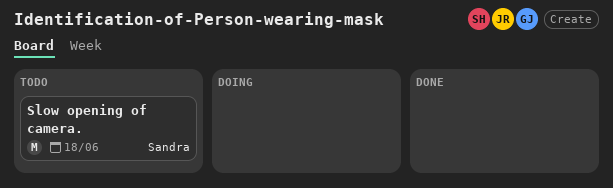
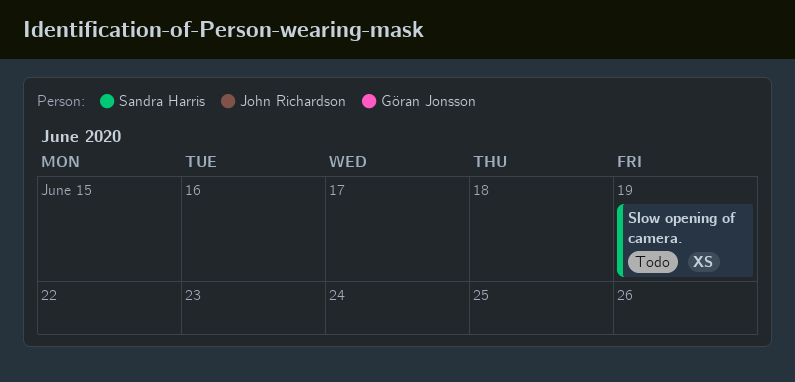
Slow opening of camera., estimate: M -> XS
Slow opening of camera., due: Jun 18 -> Jun 19

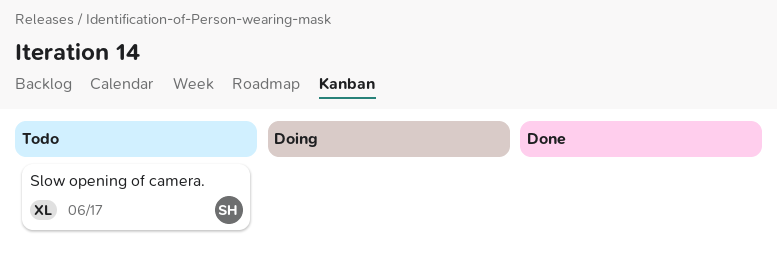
Slow opening of camera., estimate: XS -> XL
Slow opening of camera., due: Jun 19 -> Jun 17

